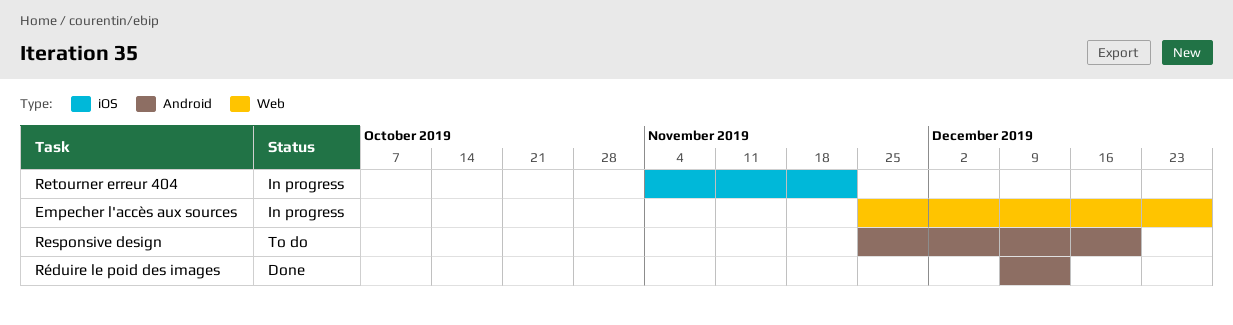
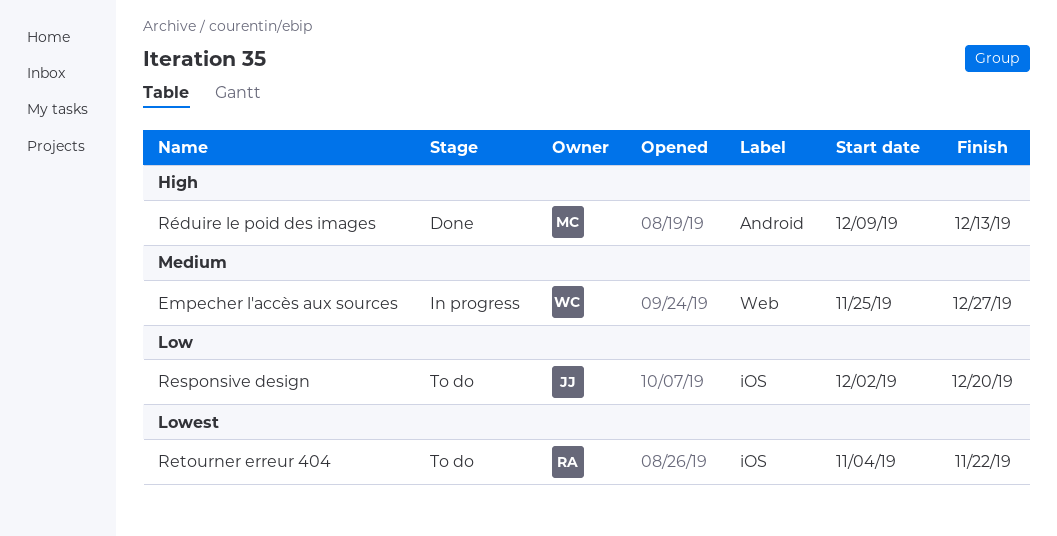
Responsive design, label: Android -> iOS
Responsive design, start: Nov 25 -> Dec 2
Retourner erreur 404, status: In progress -> To do

